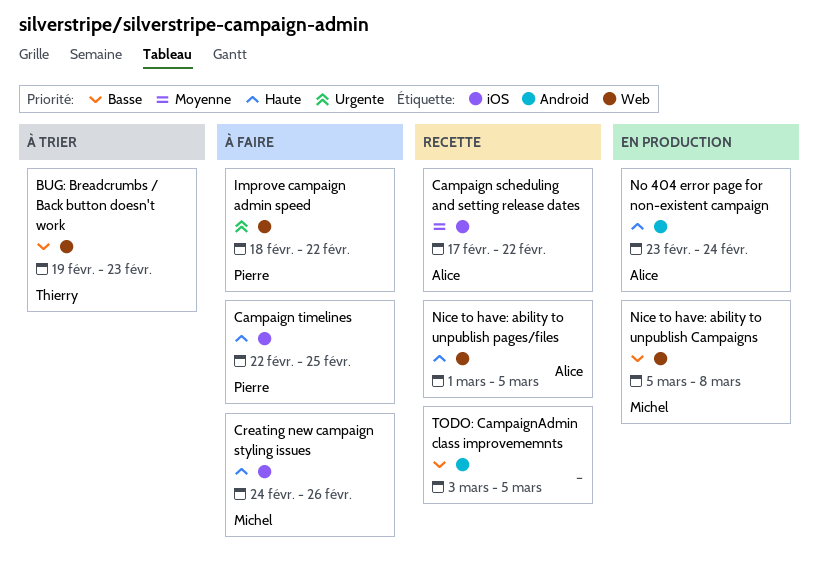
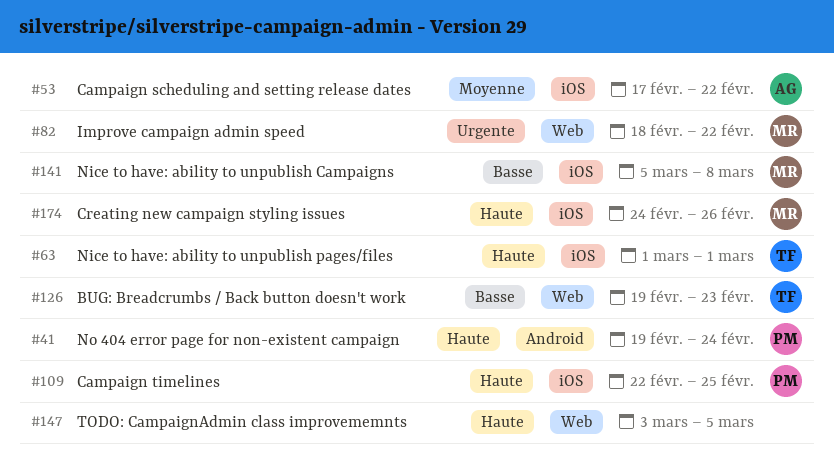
Improve campaign admin speed, owner: Pierre -> Michel
Nice to have: ability to unpublish Campaigns, label: Web -> iOS
Nice to have: ability to unpublish pages/files, owner: Alice -> Thierry
Nice to have: ability to unpublish pages/files, label: Web -> iOS
Nice to have: ability to unpublish pages/files, due: Mar 5 -> Mar 1
No 404 error page for non-existent campaign, owner: Alice -> Pierre
No 404 error page for non-existent campaign, start: Feb 23 -> Feb 19
TODO: CampaignAdmin class improvememnts, priority: Basse -> Haute
TODO: CampaignAdmin class improvememnts, label: Android -> Web

